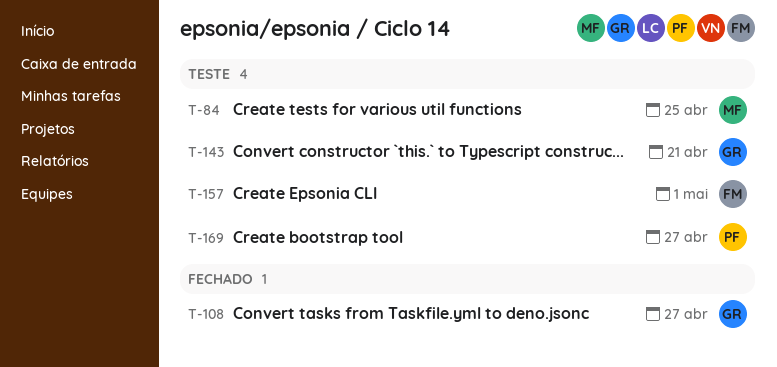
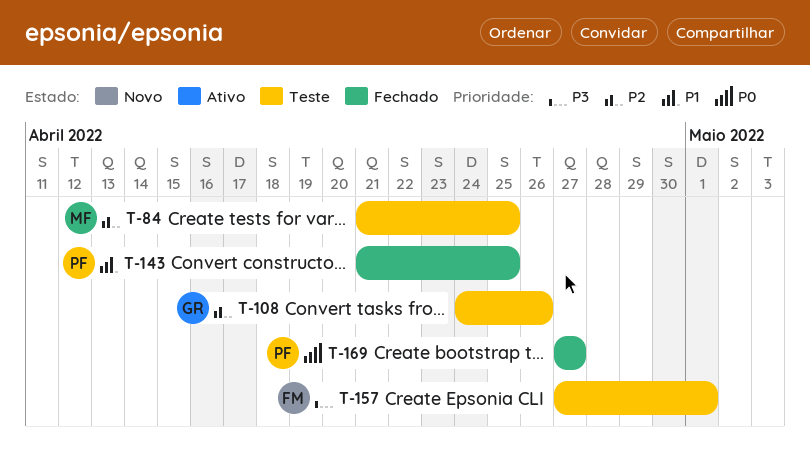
T-108, status: Fechado -> Teste
T-108, due: Apr 27 -> Apr 26
T-143, status: Teste -> Fechado
T-143, owner: GR -> PF
T-143, due: Apr 21 -> Apr 25
T-169, status: Teste -> Fechado

